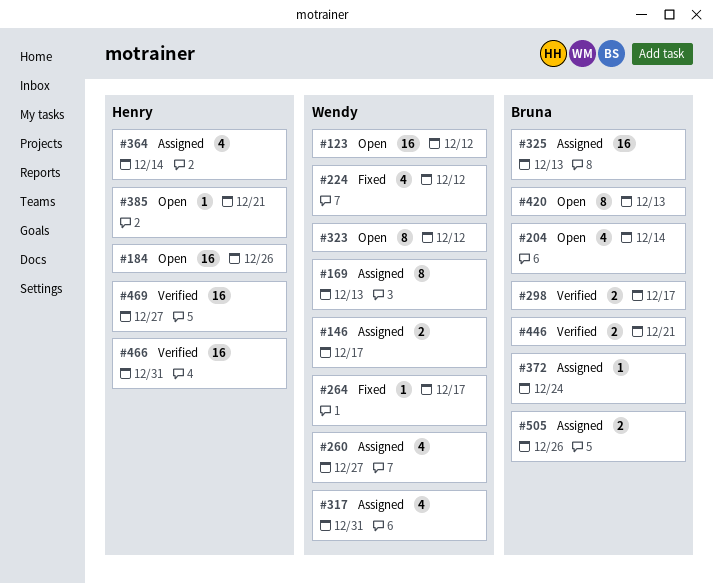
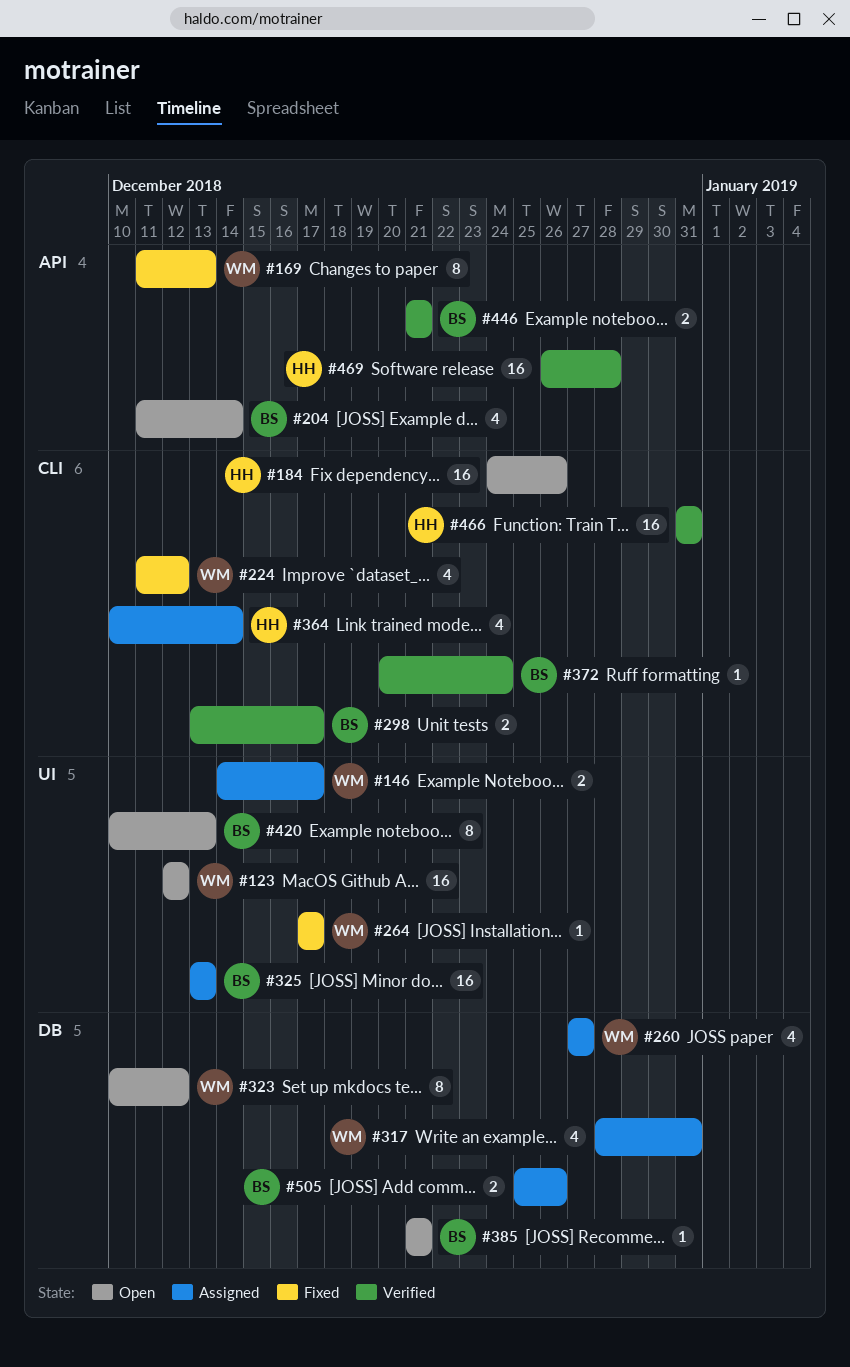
#169, status: Assigned -> Fixed
#372, status: Assigned -> Verified
#385, owner: Henry -> Bruna
#469, due: Dec 27 -> Dec 28

